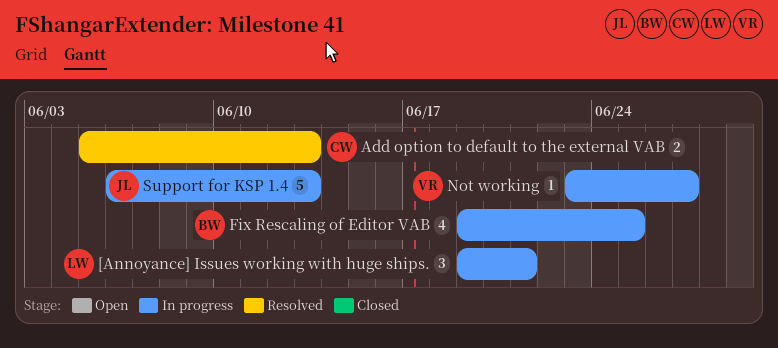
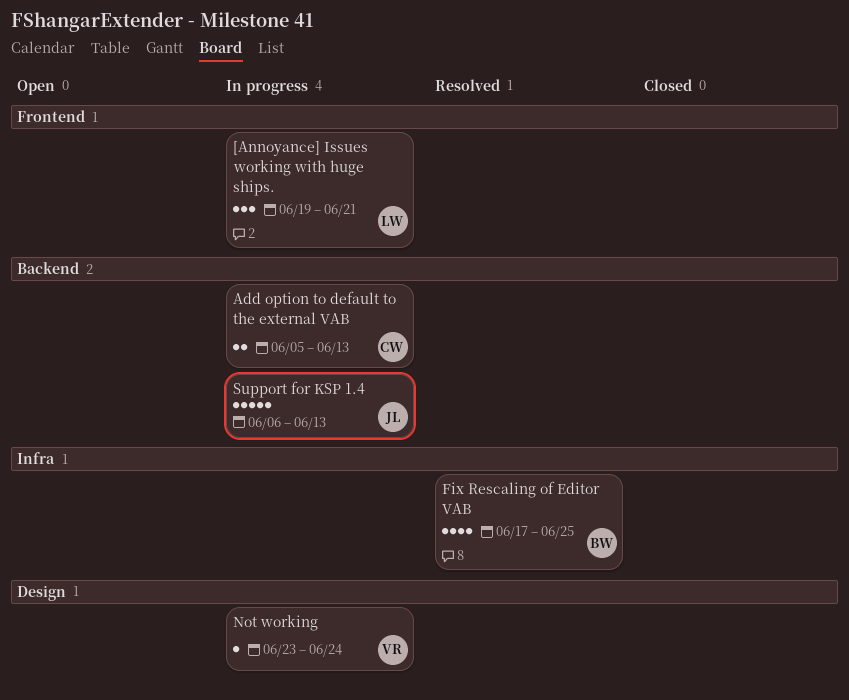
Add option to default to the external VAB, status: Resolved -> In progress
Fix Rescaling of Editor VAB, status: In progress -> Resolved
Fix Rescaling of Editor VAB, start: Jun 19 -> Jun 17
Not working, due: Jun 27 -> Jun 24

